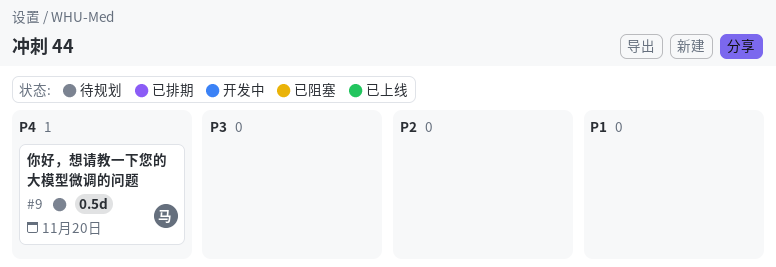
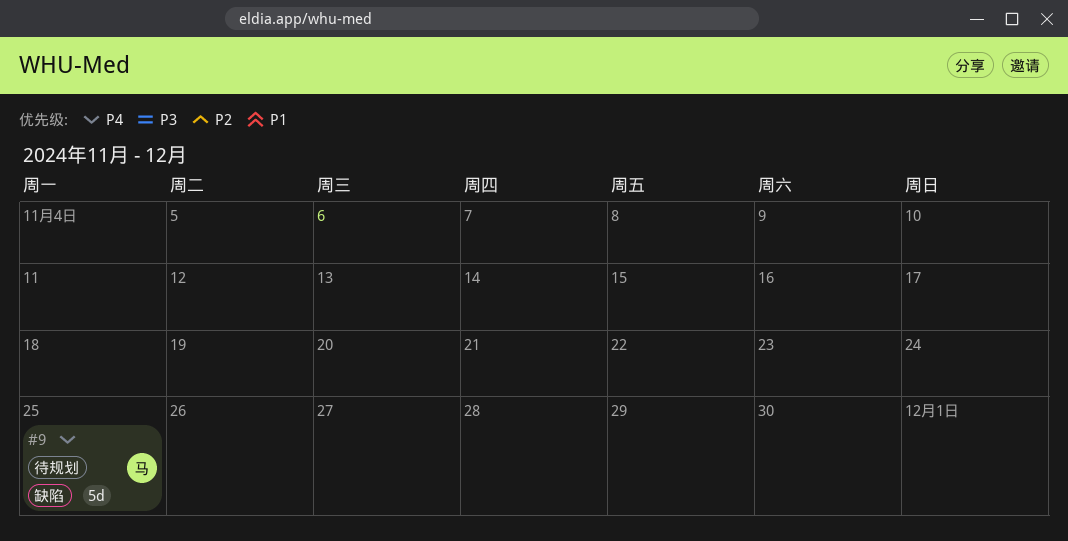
#9, estimate: 0.5d -> 5d
#9, due: Nov 20 -> Nov 25

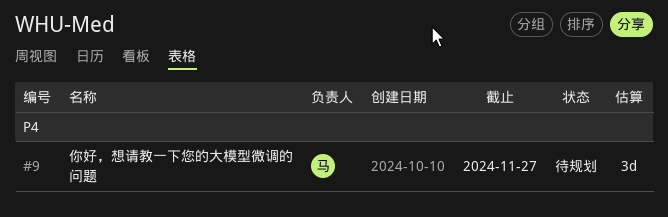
#9, estimate: 5d -> 3d
#9, due: Nov 25 -> Nov 27

